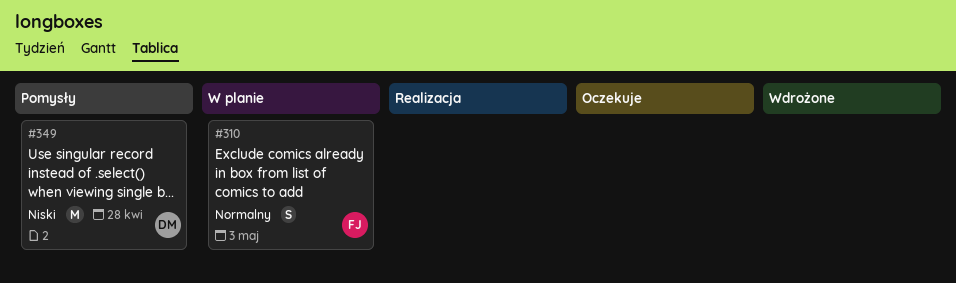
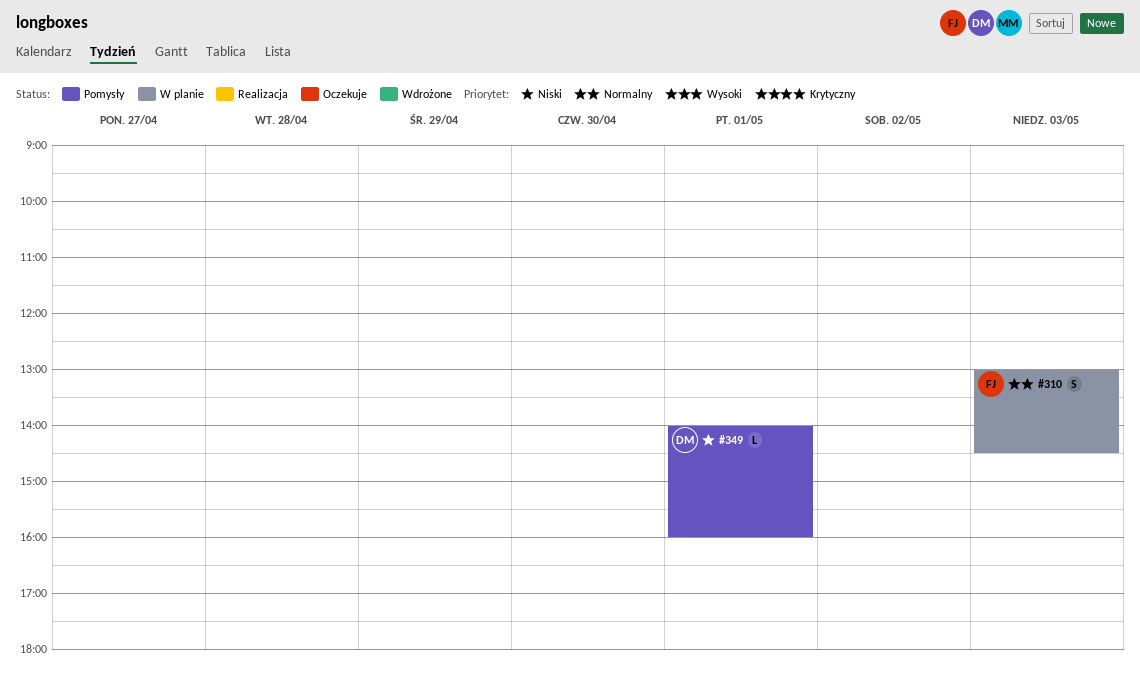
#349, estimate: M -> L
#349, day: Apr 28 -> May 1

